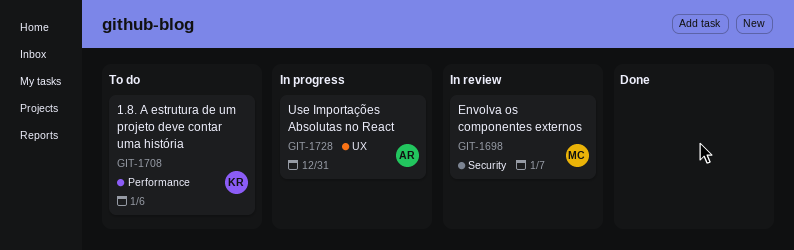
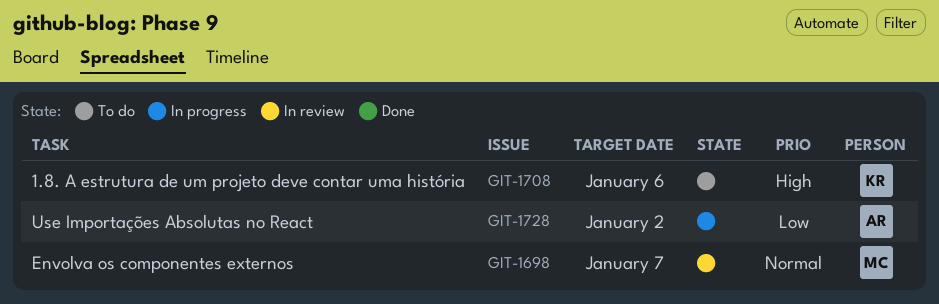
GIT-1728, due: Dec 31 -> Jan 2

